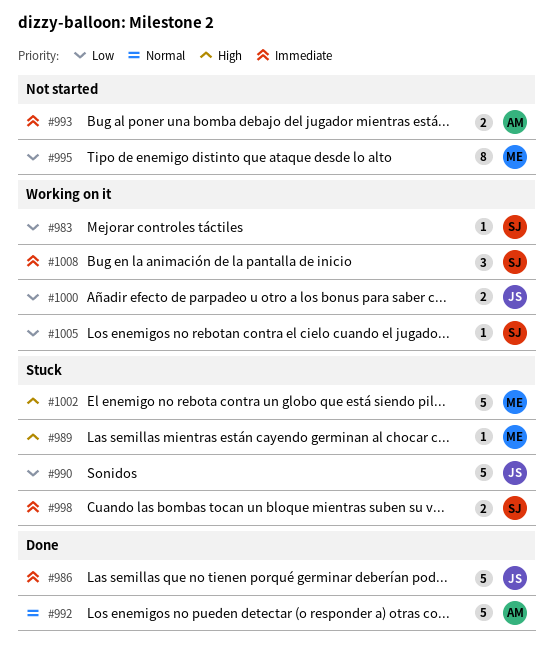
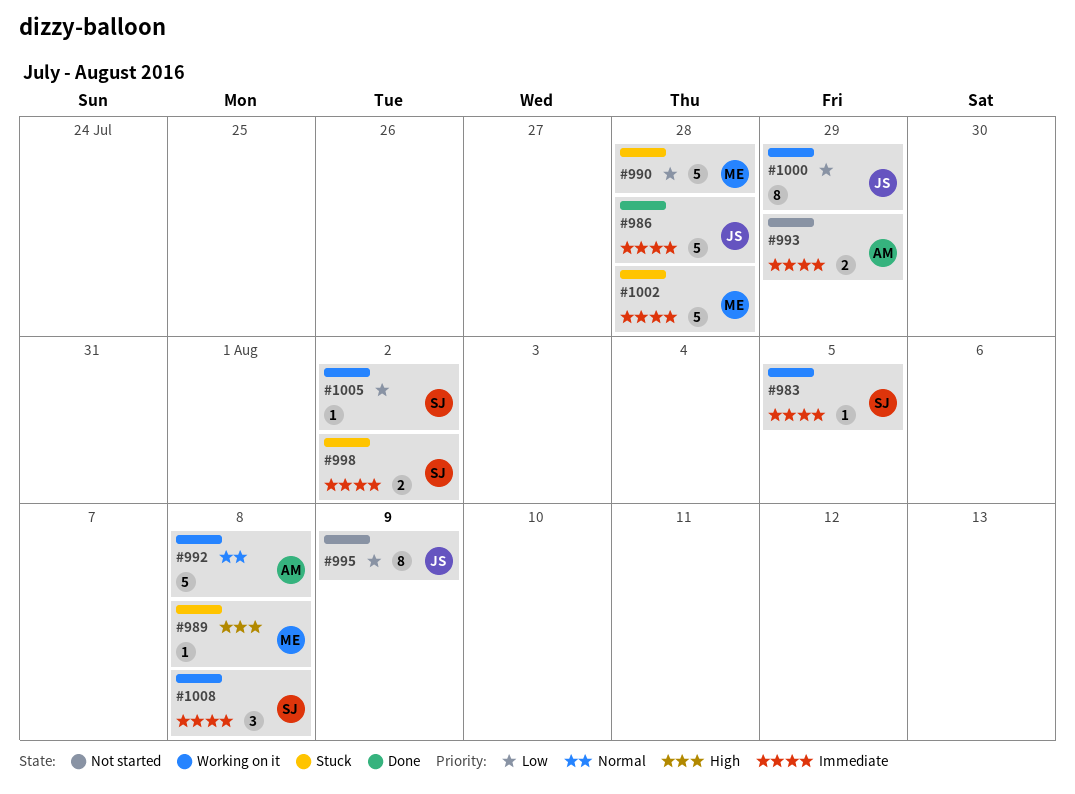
#983, priority: Low -> Immediate
#990, owner: JS -> ME
#992, status: Done -> Working on it
#995, owner: ME -> JS
#1000, estimate: 2 -> 8
#1002, priority: High -> Immediate

